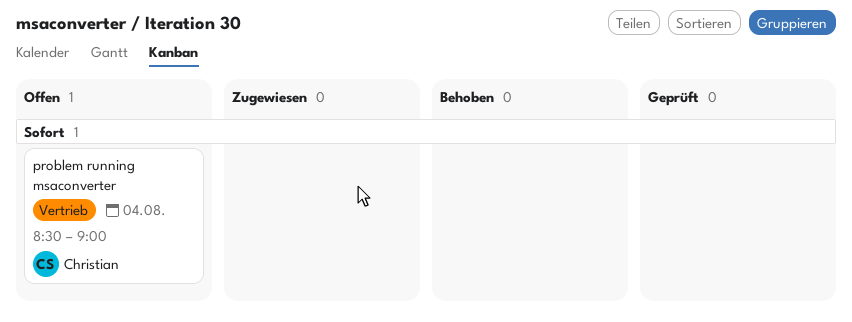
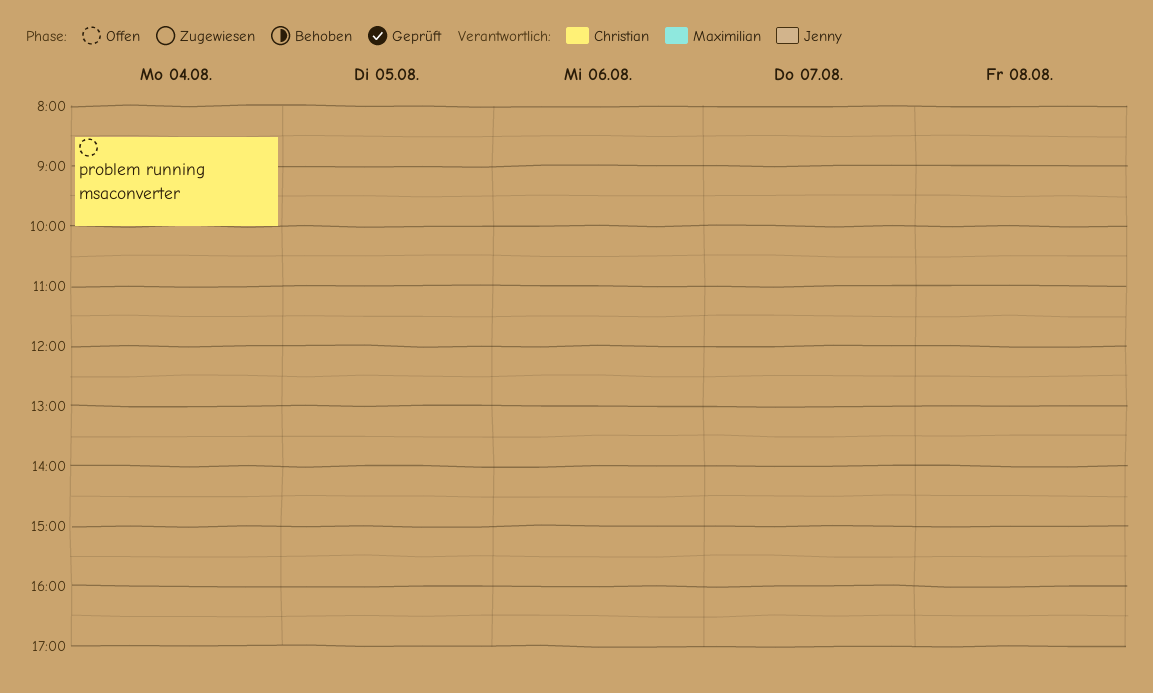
problem running msaconverter, ends: 09:00 -> 10:00

